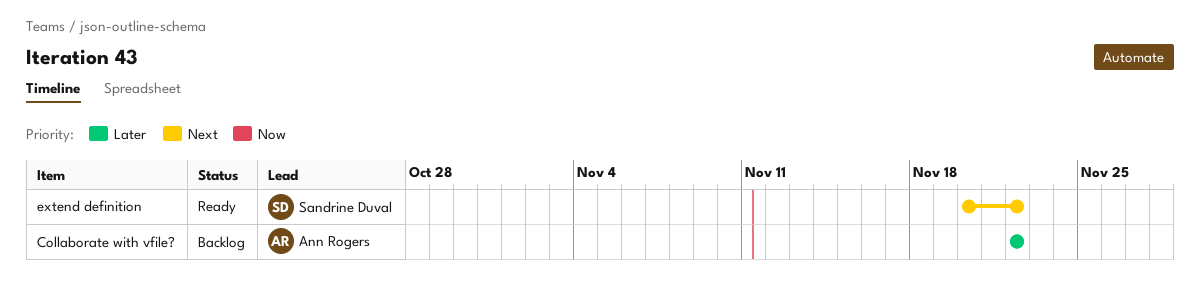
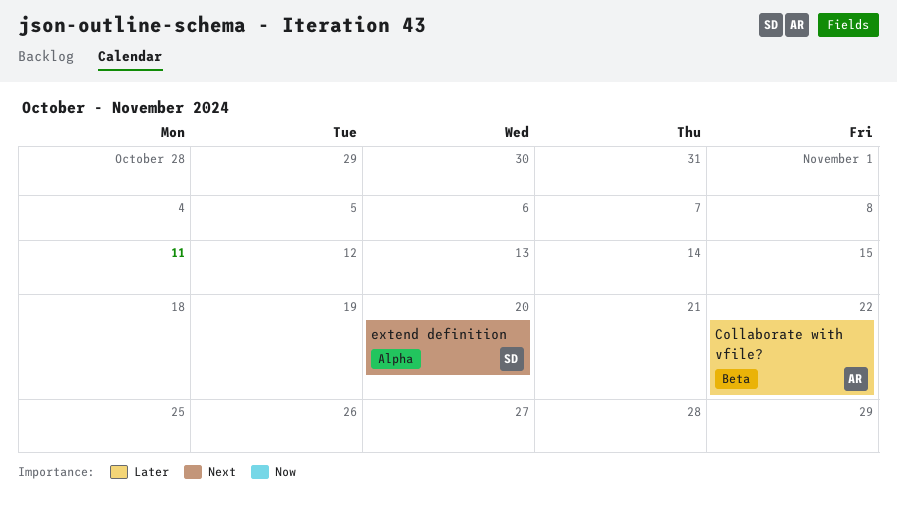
extend definition, due: Nov 22 -> Nov 20

